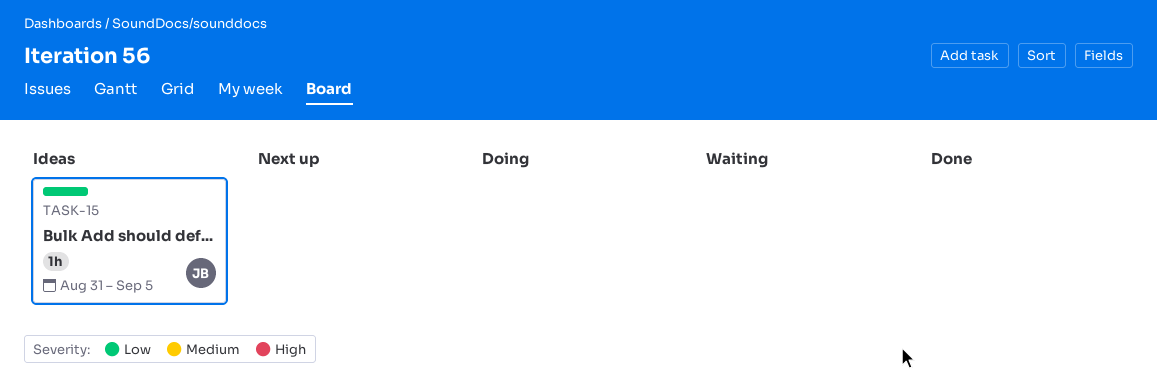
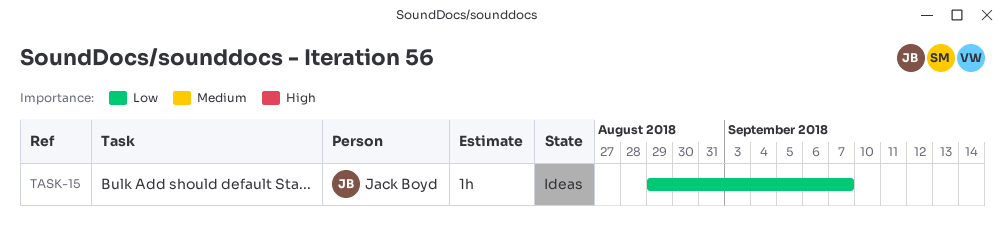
TASK-15, start: Aug 31 -> Aug 29
TASK-15, due: Sep 5 -> Sep 7

